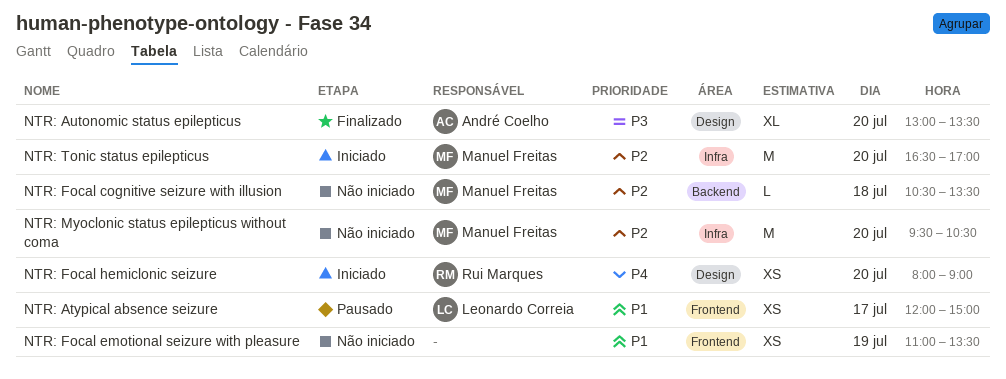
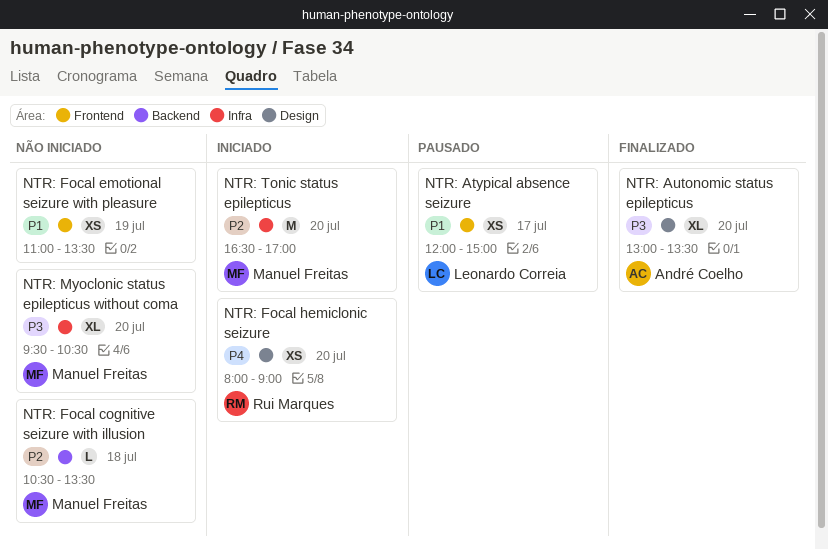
NTR: Myoclonic status epilepticus without coma, priority: P2 -> P3
NTR: Myoclonic status epilepticus without coma, estimate: M -> XL

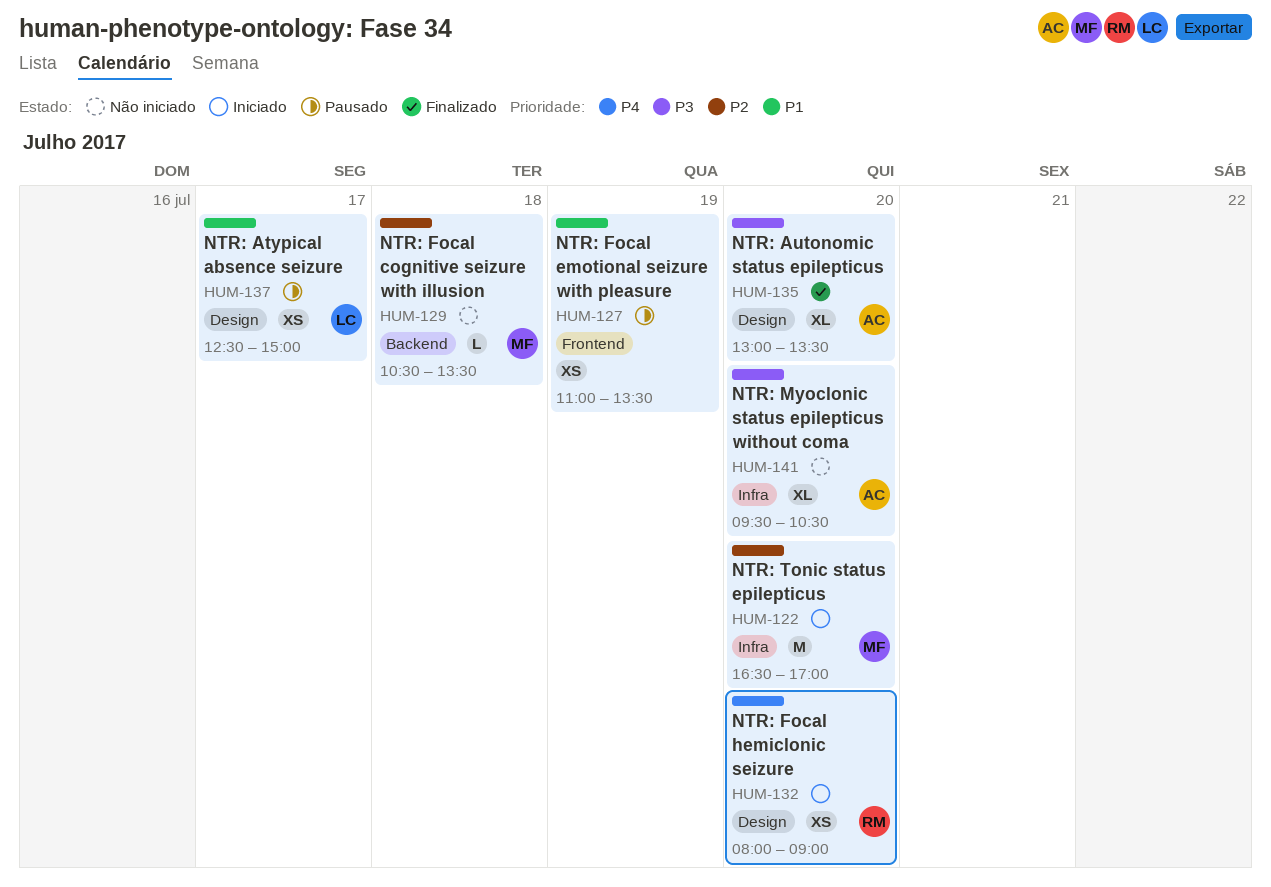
NTR: Atypical absence seizure, label: Frontend -> Design
NTR: Atypical absence seizure, begins: 12:00 -> 12:30
NTR: Focal emotional seizure with pleasure, status: Não iniciado -> Pausado
NTR: Myoclonic status epilepticus without coma, owner: Manuel Freitas -> André Coelho

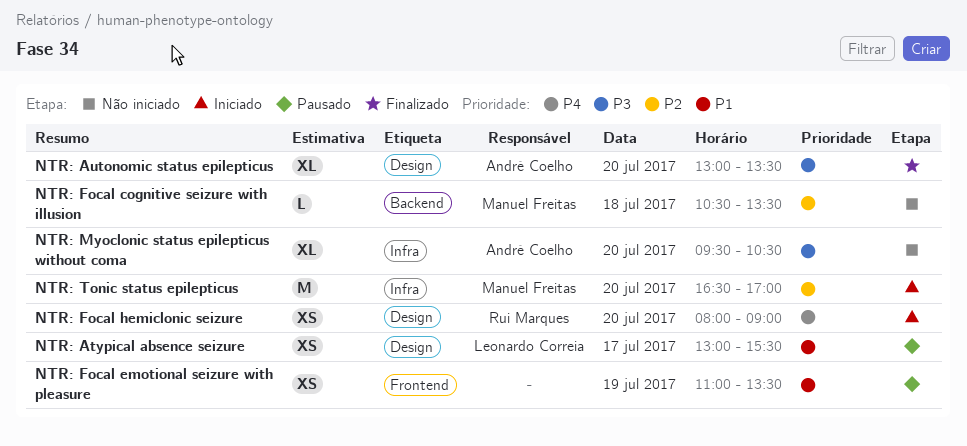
NTR: Atypical absence seizure, begins: 12:30 -> 13:00
NTR: Atypical absence seizure, ends: 15:00 -> 15:30

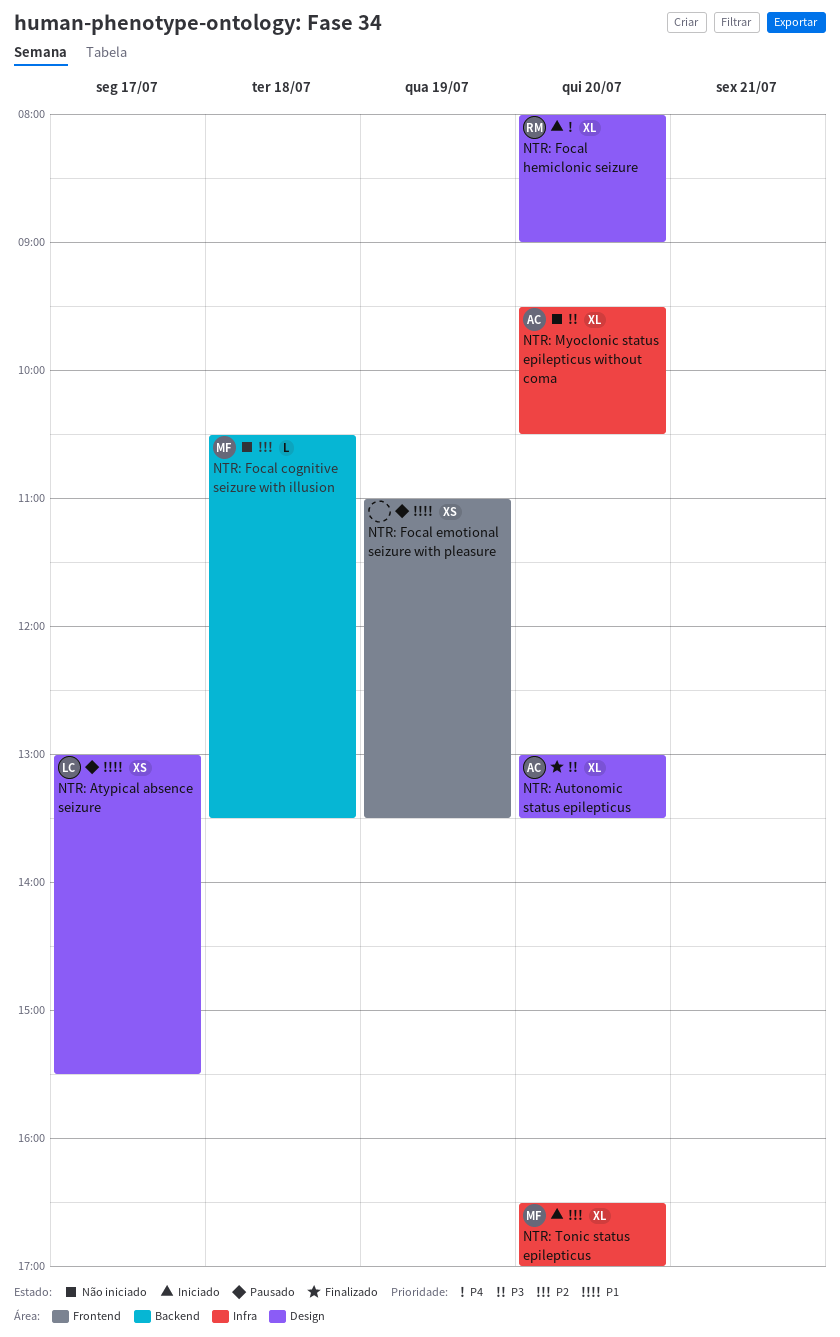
NTR: Focal hemiclonic seizure, estimate: XS -> XL
NTR: Tonic status epilepticus, estimate: M -> XL

